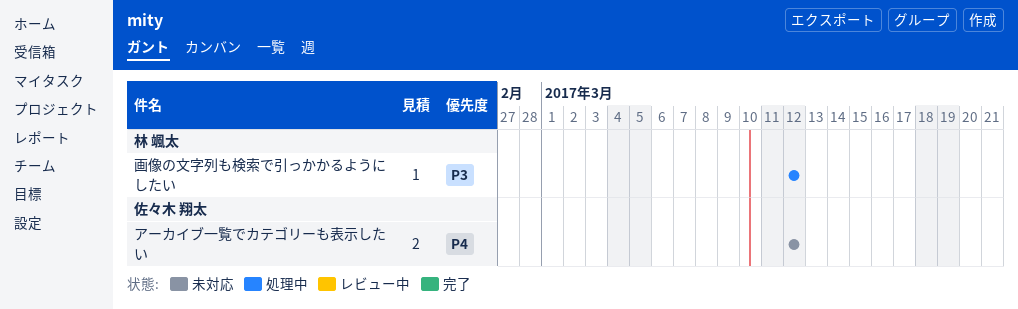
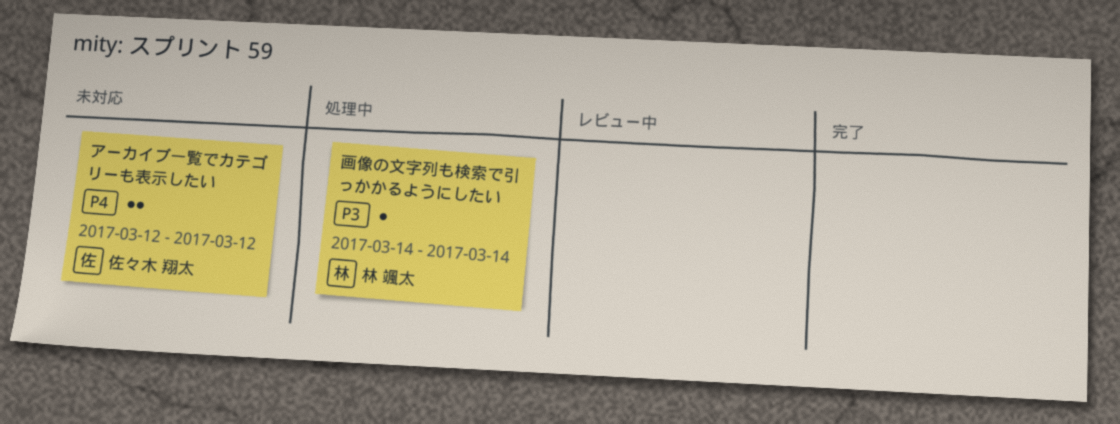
画像の文字列も検索で引っかかるようにしたい, start: Mar 12 -> Mar 14
画像の文字列も検索で引っかかるようにしたい, due: Mar 12 -> Mar 14

